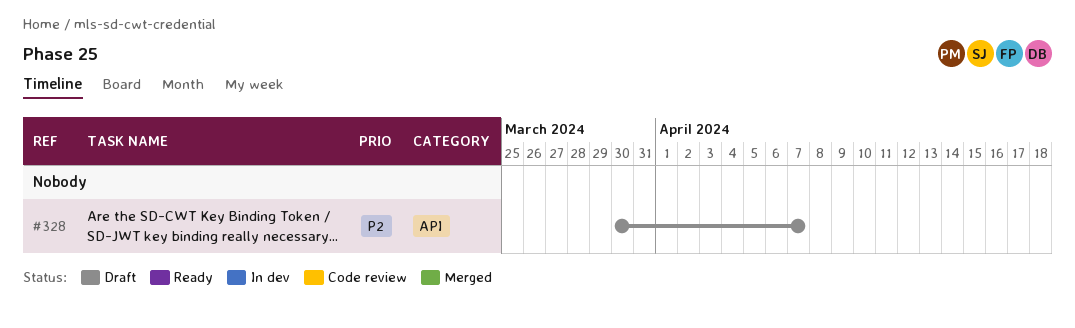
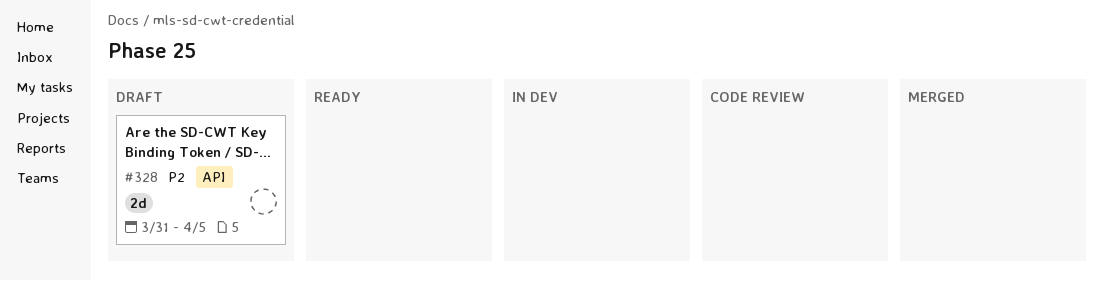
#328, start: Mar 30 -> Mar 31
#328, due: Apr 7 -> Apr 5

